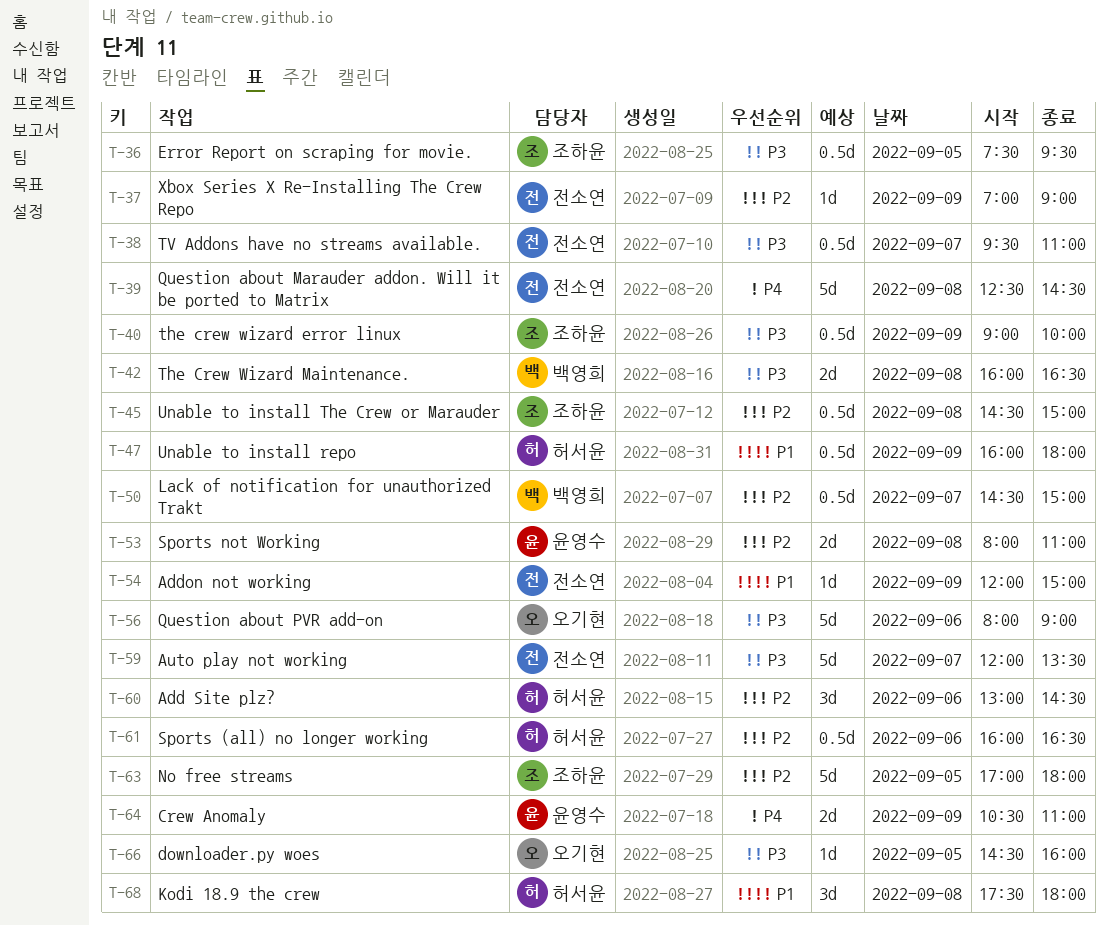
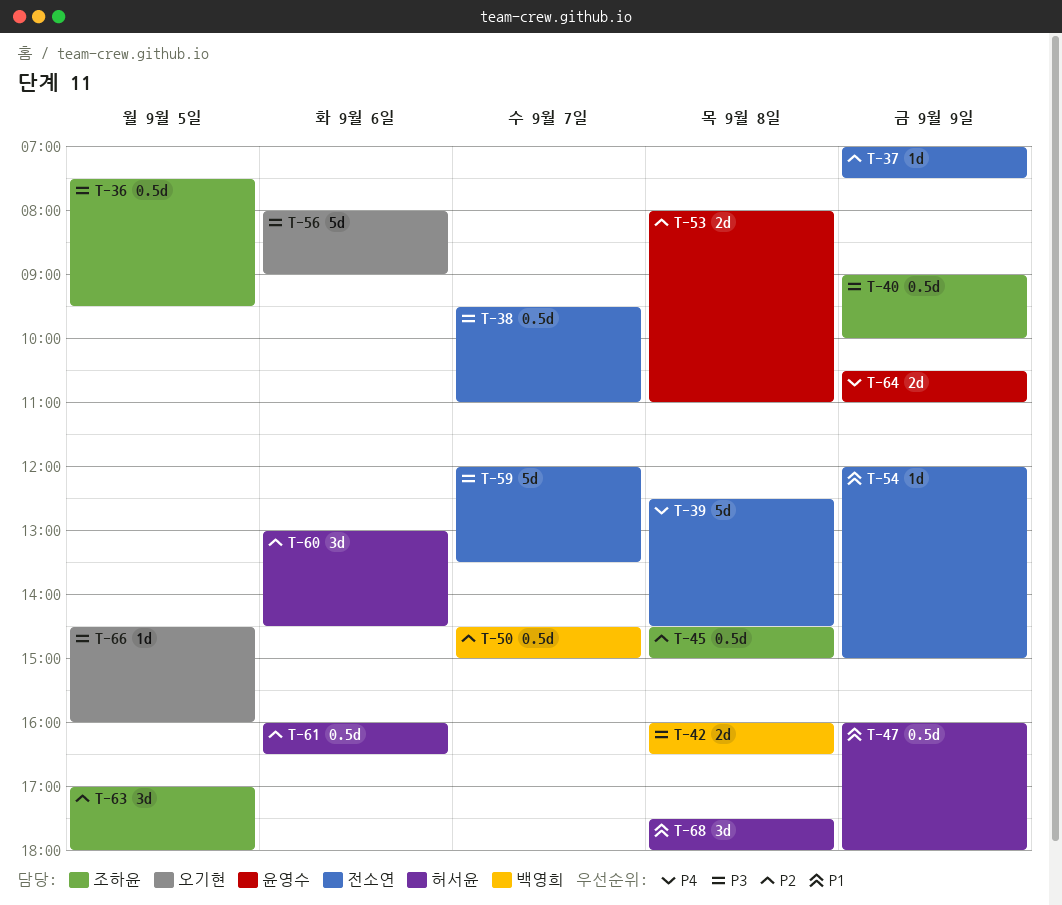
T-37, ends: 09:00 -> 07:30
T-63, estimate: 5d -> 3d

